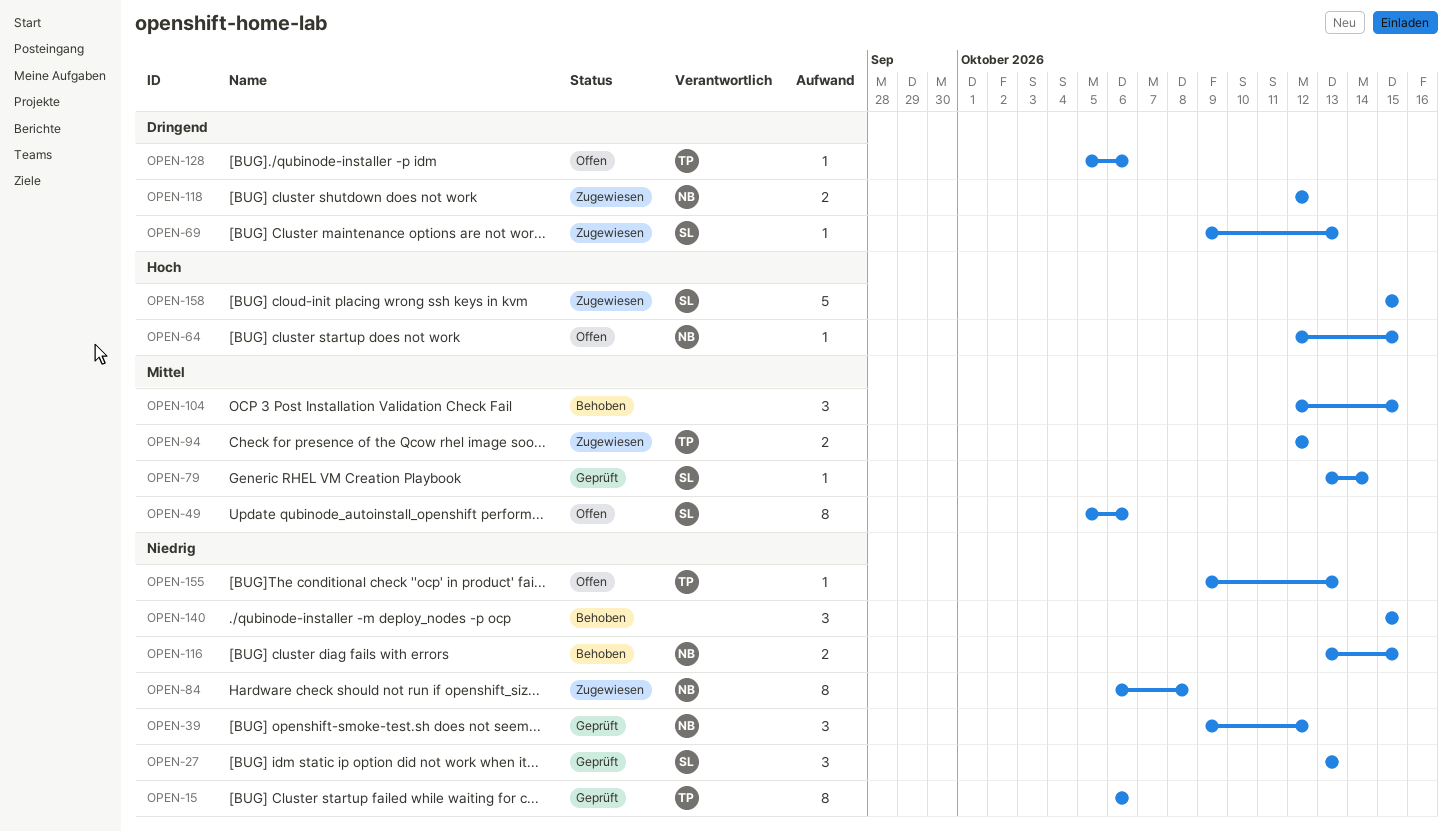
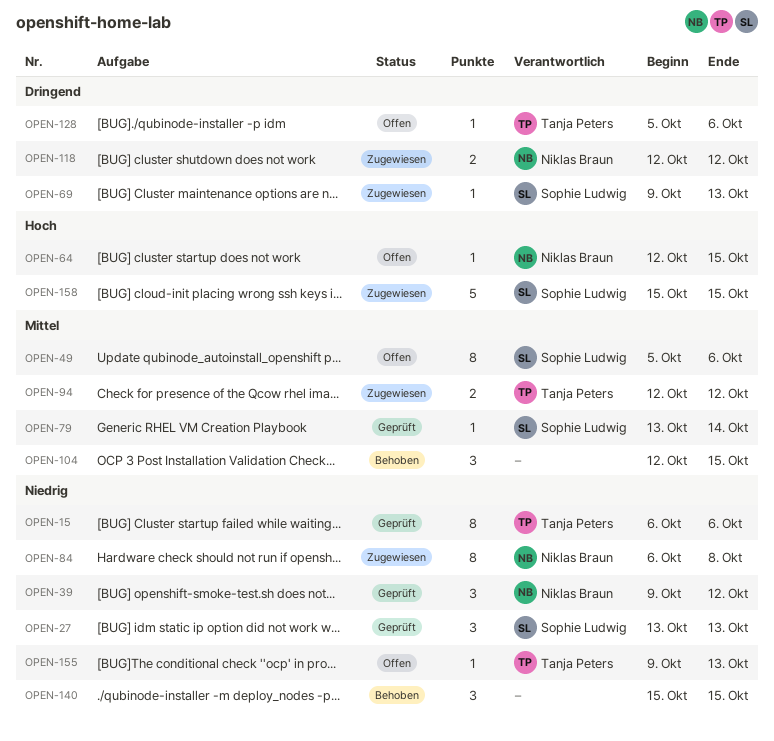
OPEN-116: present -> none

